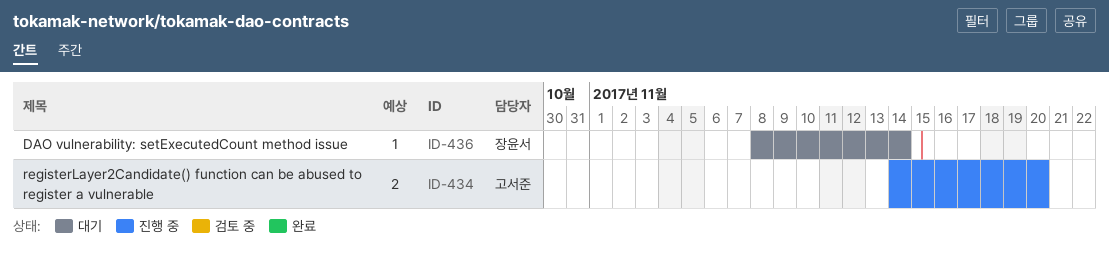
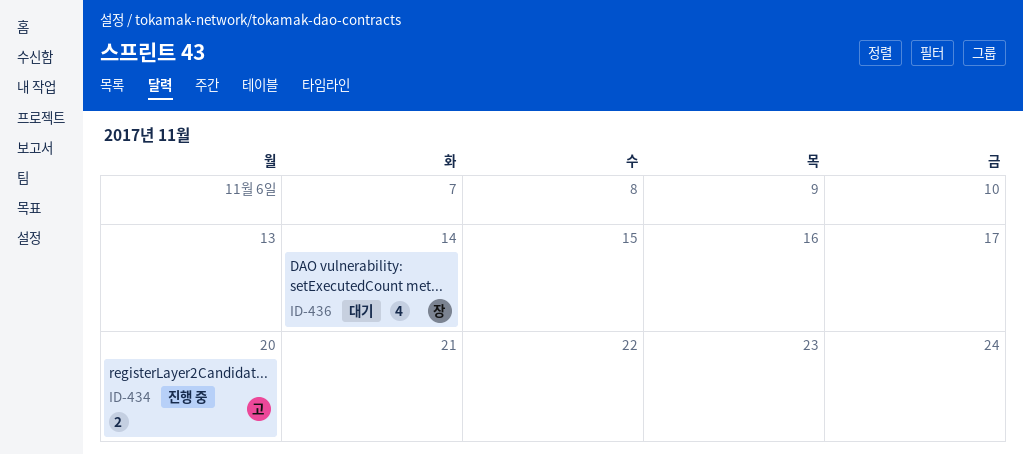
ID-436, estimate: 1 -> 4

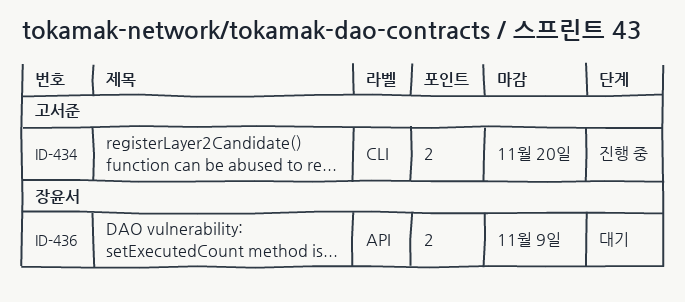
ID-436, estimate: 4 -> 2
ID-436, due: Nov 14 -> Nov 9

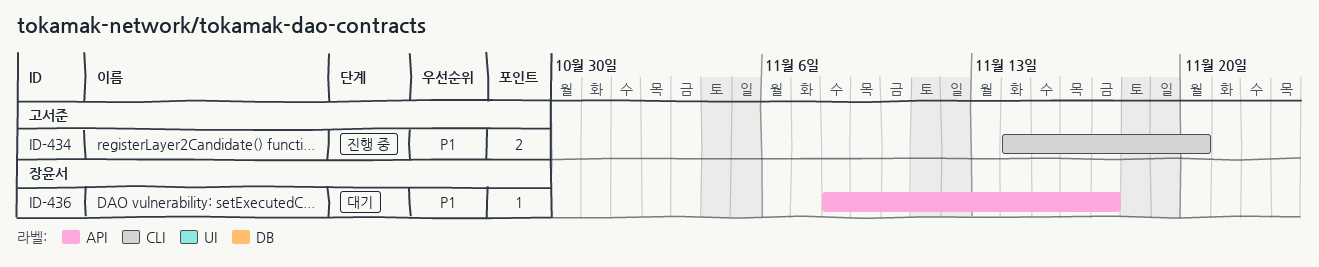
ID-436, estimate: 2 -> 1
ID-436, due: Nov 9 -> Nov 17

